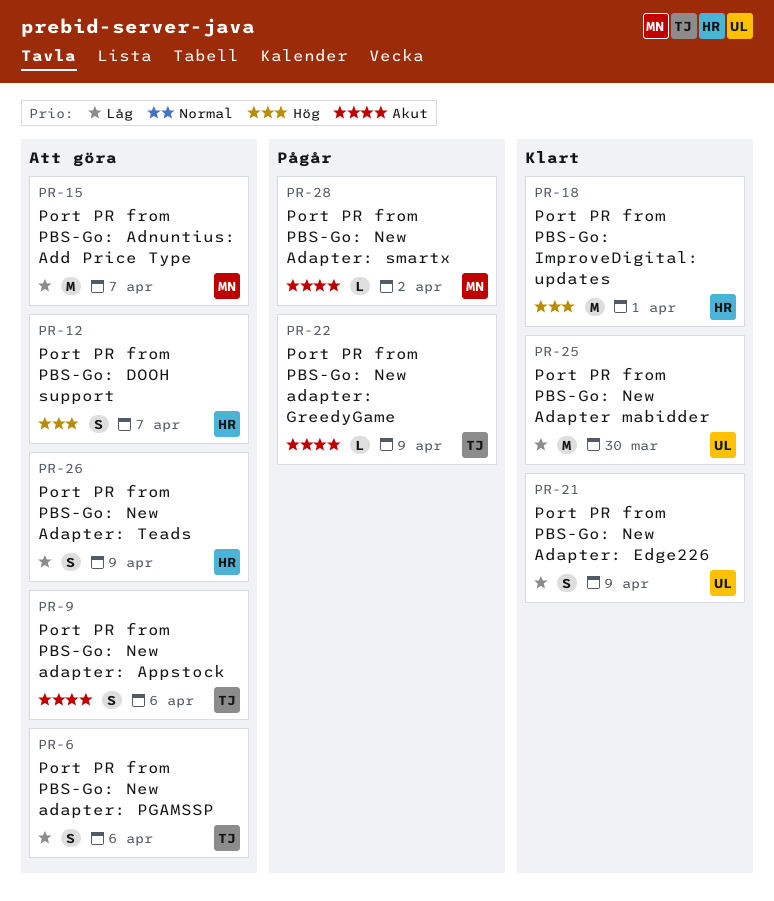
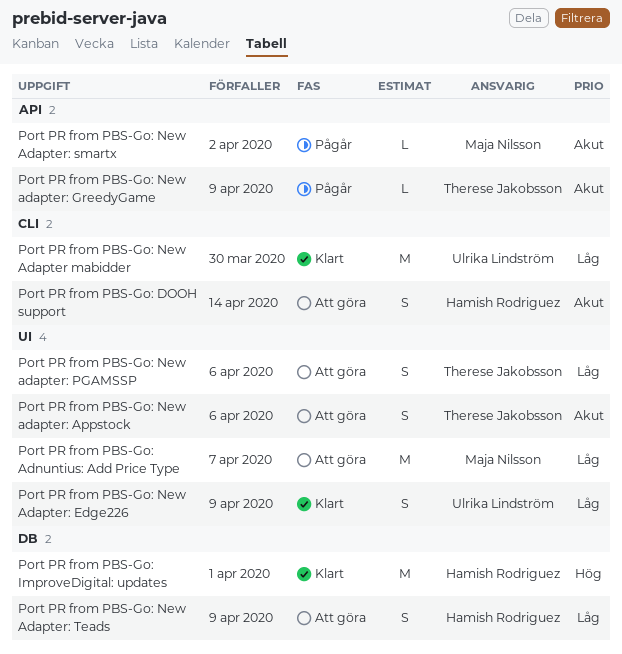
Port PR from PBS-Go: DOOH support, priority: Hög -> Akut
Port PR from PBS-Go: DOOH support, due: Apr 7 -> Apr 14

